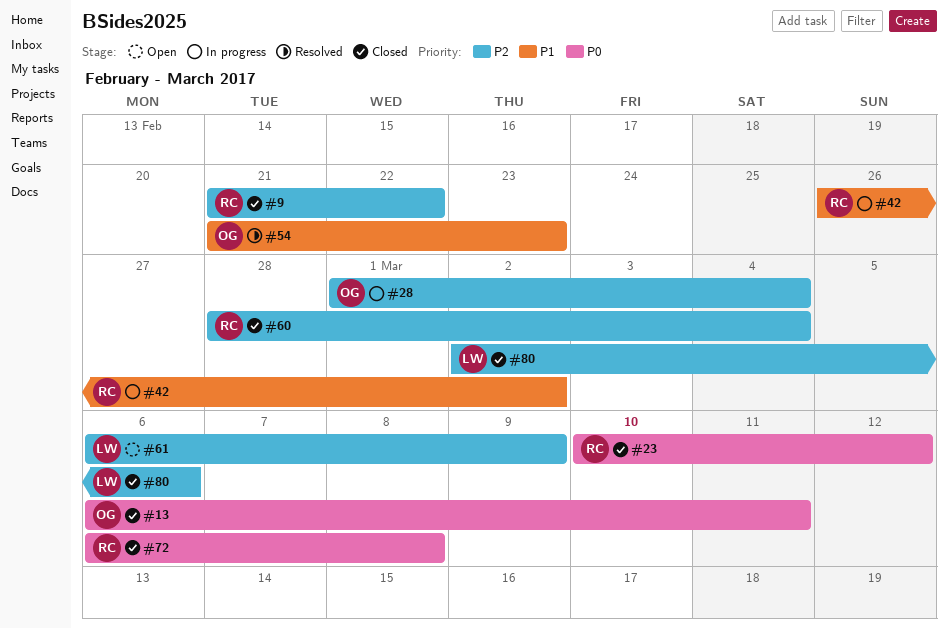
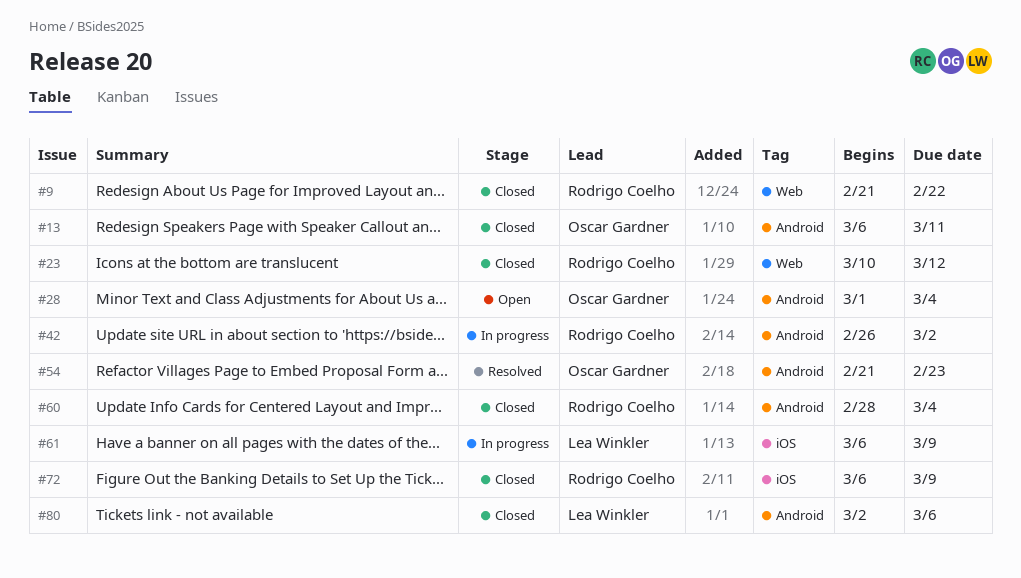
#28, status: In progress -> Open
#61, status: Open -> In progress
#72, due: Mar 8 -> Mar 9

